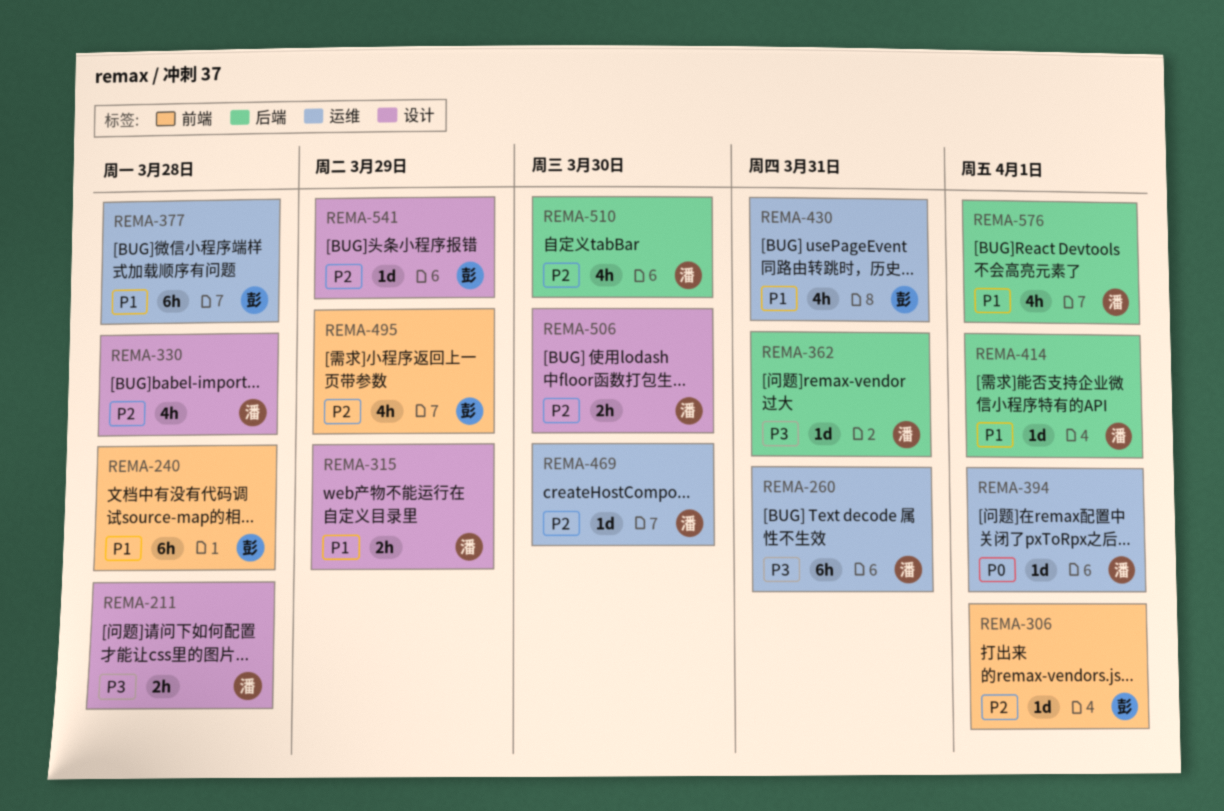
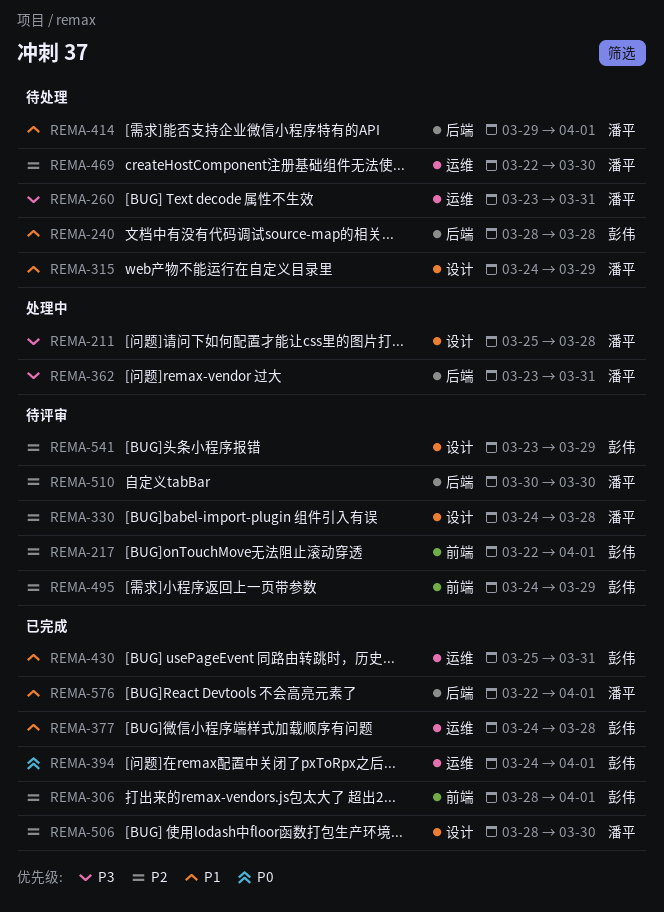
REMA-217: none -> present
REMA-240, label: 前端 -> 后端
REMA-394, owner: 潘平 -> 彭伟

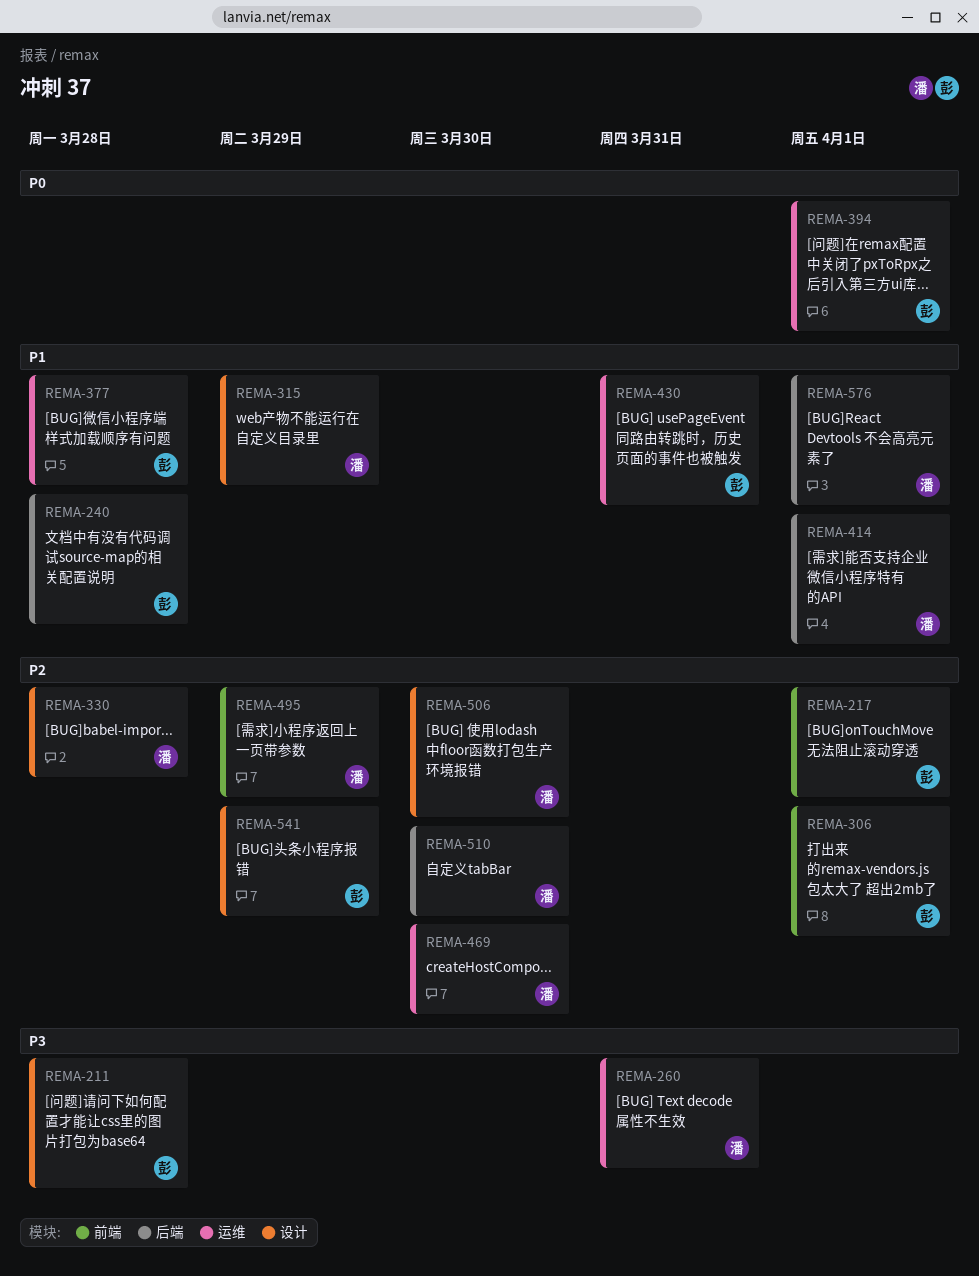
REMA-211, owner: 潘平 -> 彭伟
REMA-362: present -> none
REMA-495, owner: 彭伟 -> 潘平

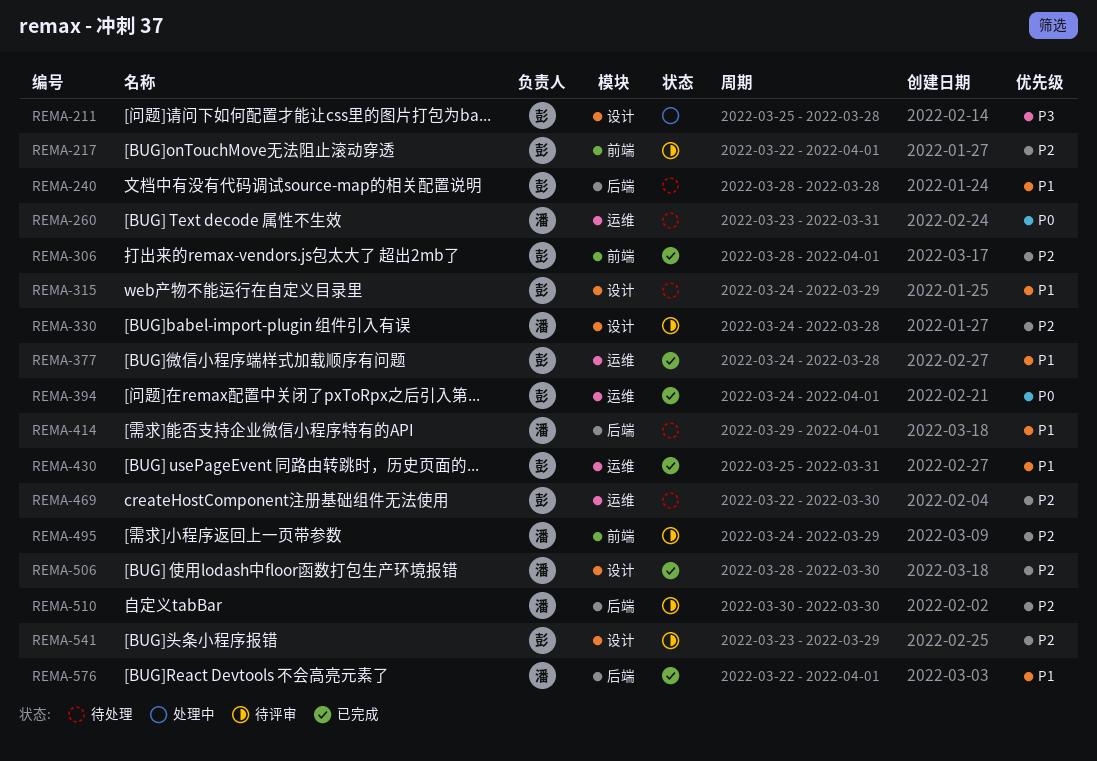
REMA-260, priority: P3 -> P0
REMA-315, owner: 潘 -> 彭
REMA-469, owner: 潘 -> 彭

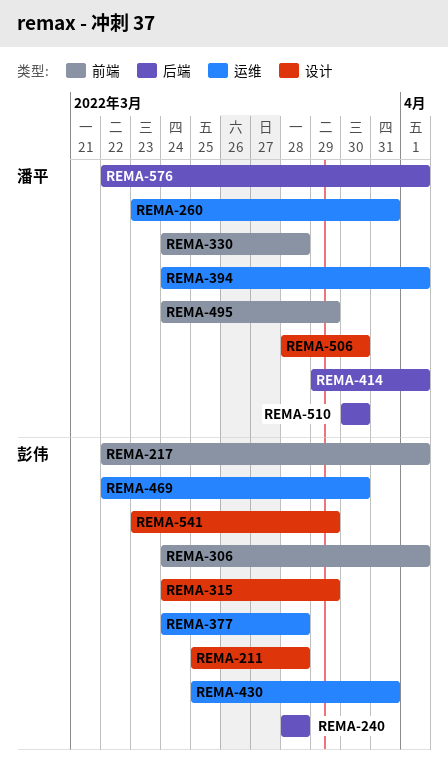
REMA-306, start: Mar 28 -> Mar 24
REMA-330, label: 设计 -> 前端
REMA-394, owner: 彭伟 -> 潘平

